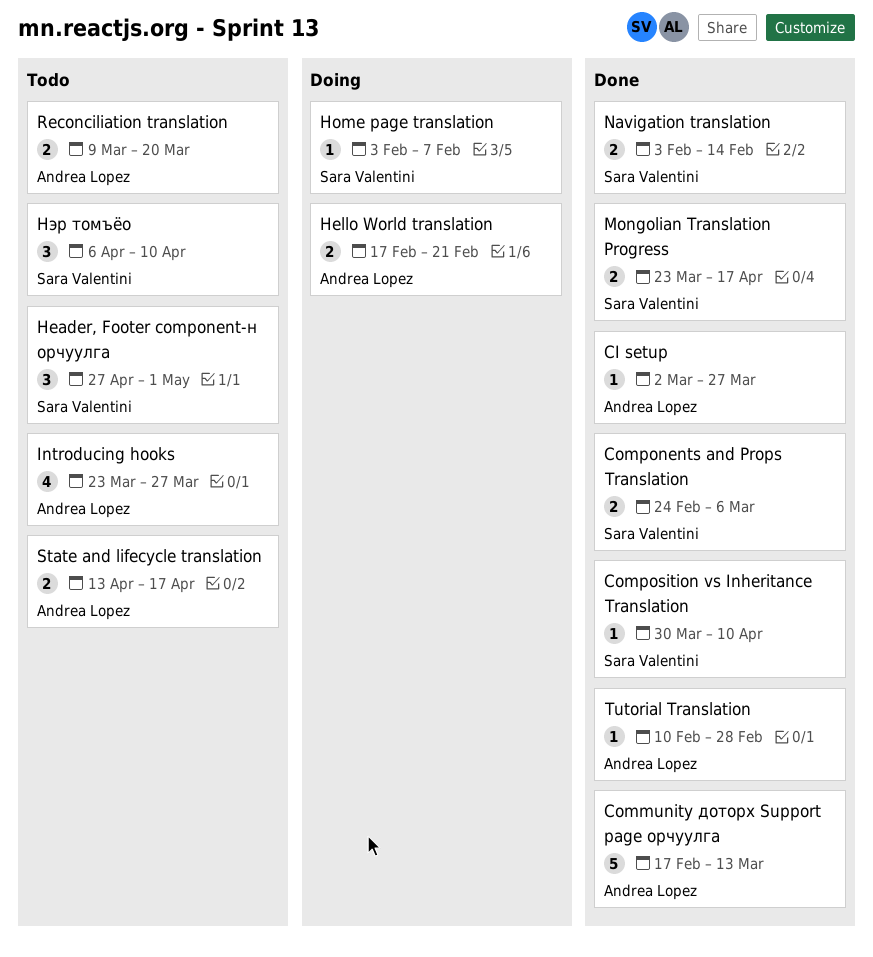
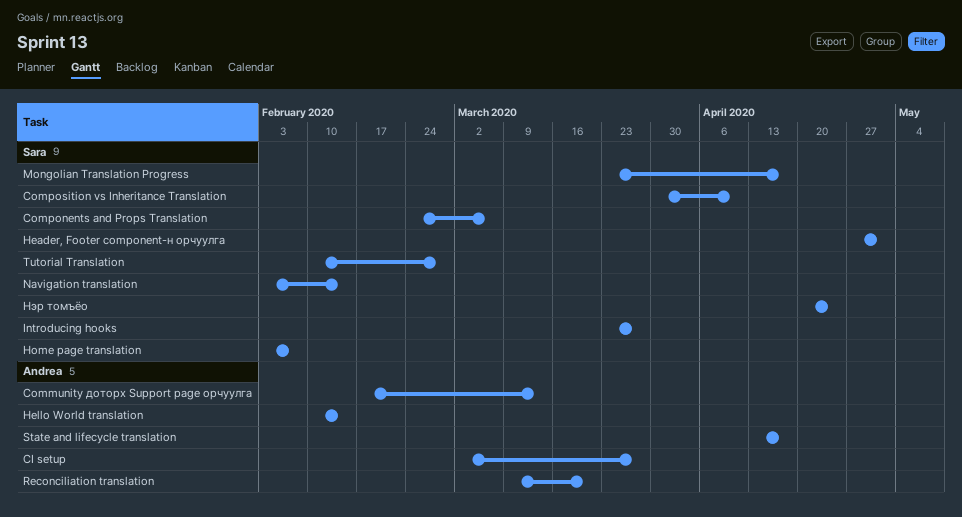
Hello World translation, start: Feb 17 -> Feb 10
Hello World translation, due: Feb 21 -> Feb 14
Introducing hooks, owner: Andrea Lopez -> Sara Valentini
Tutorial Translation, owner: Andrea Lopez -> Sara Valentini
Нэр томъёо, start: Apr 6 -> Apr 20
Нэр томъёо, due: Apr 10 -> Apr 24

